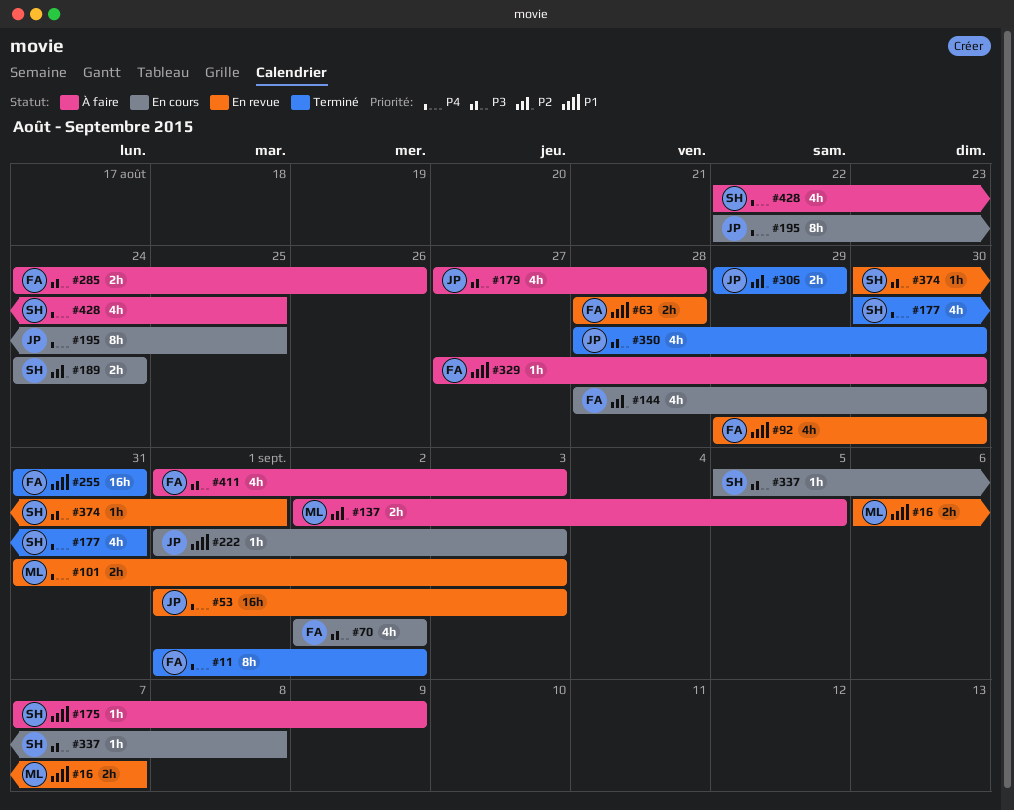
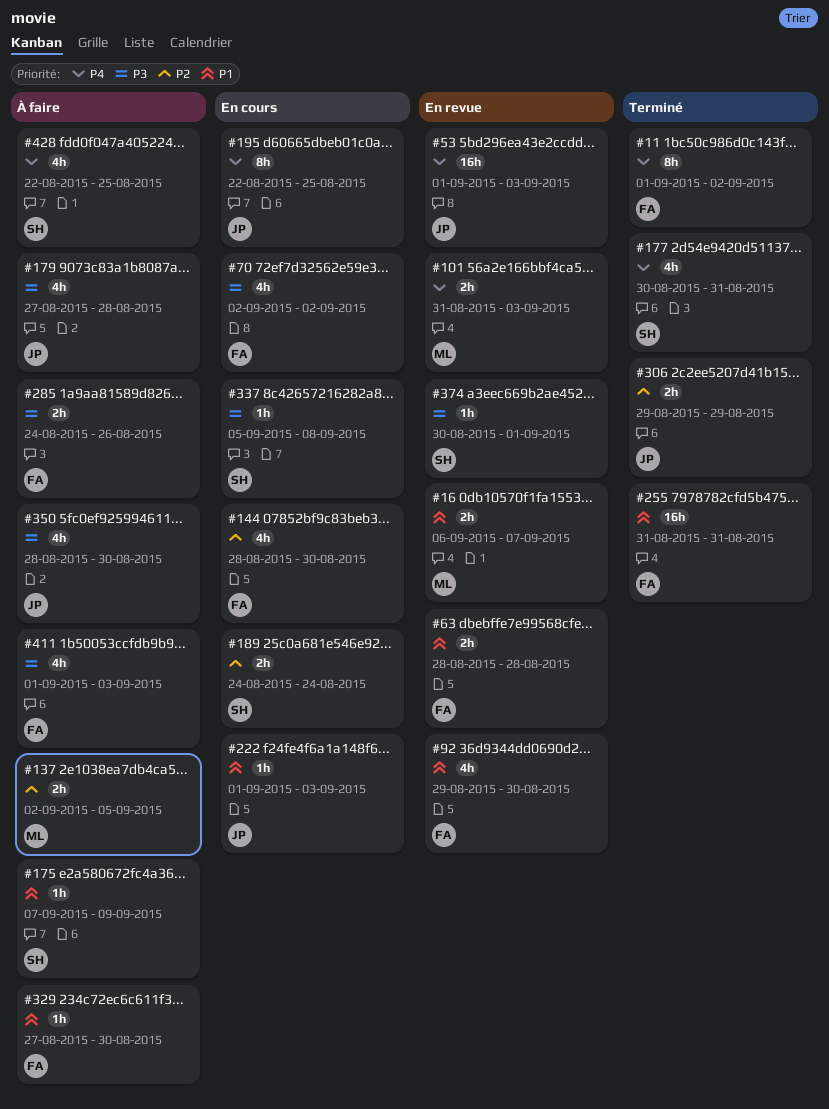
#350, status: Terminé -> À faire

